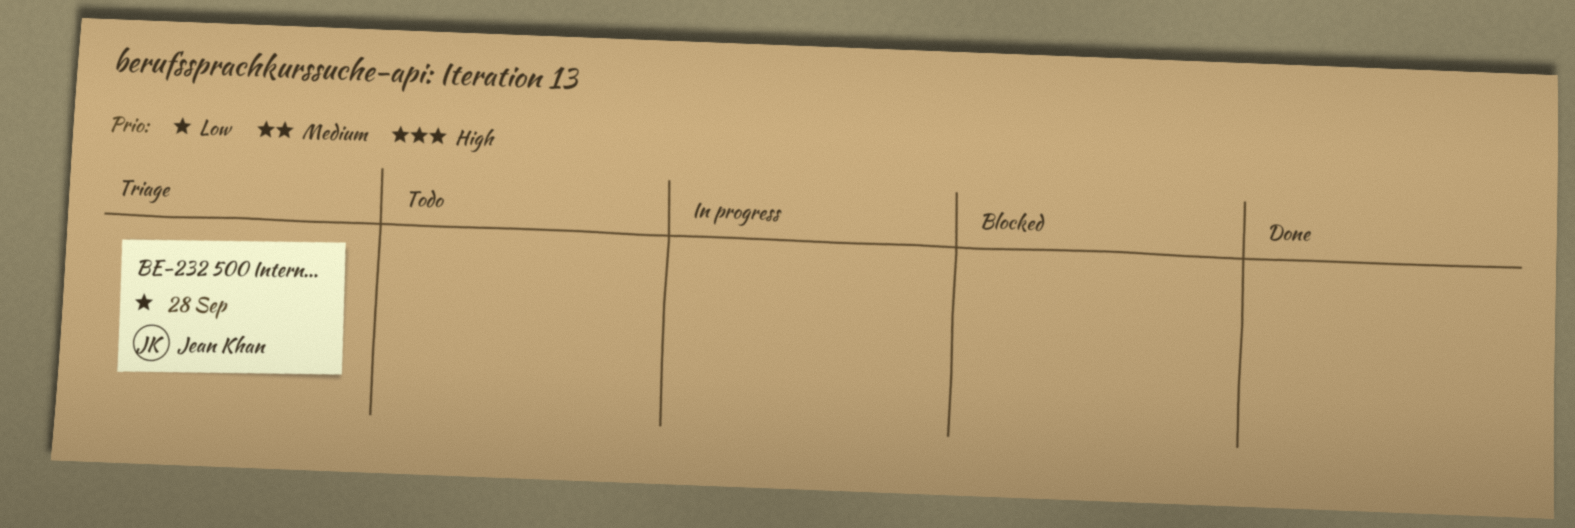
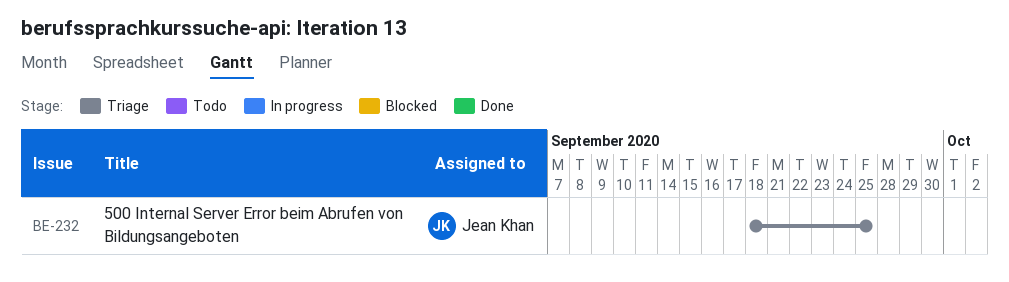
BE-232, due: Sep 28 -> Sep 25

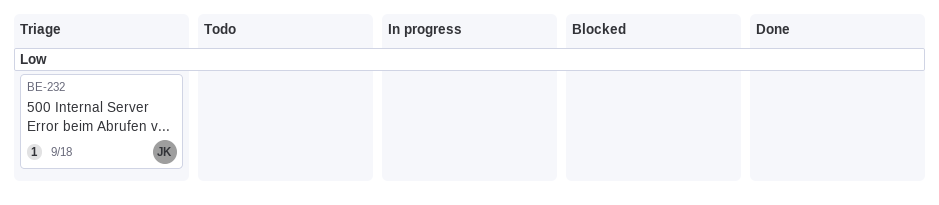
BE-232, due: Sep 25 -> Sep 18

